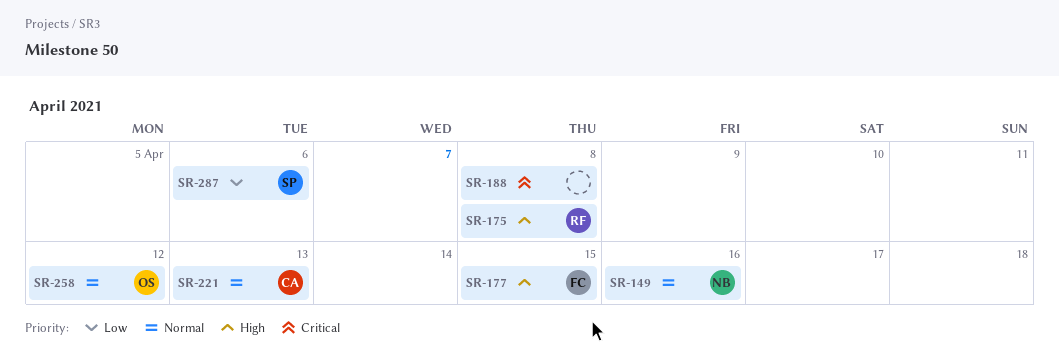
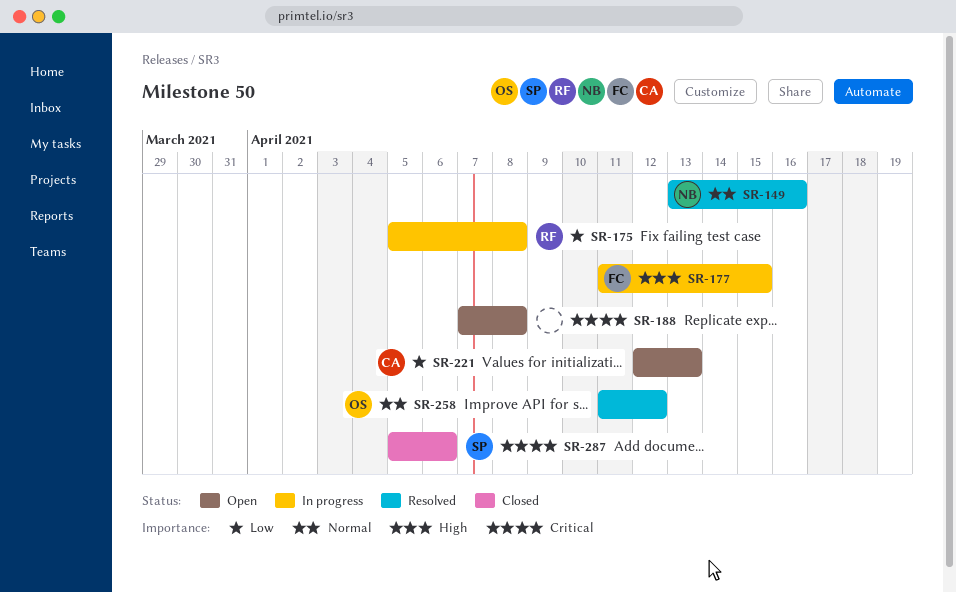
SR-175, priority: High -> Low
SR-221, priority: Normal -> Low
SR-287, priority: Low -> Critical

